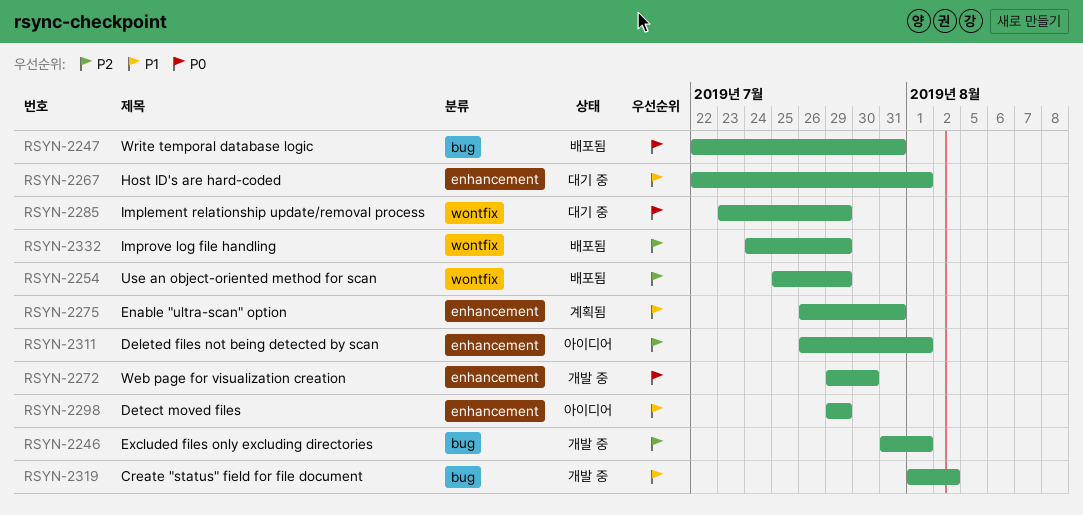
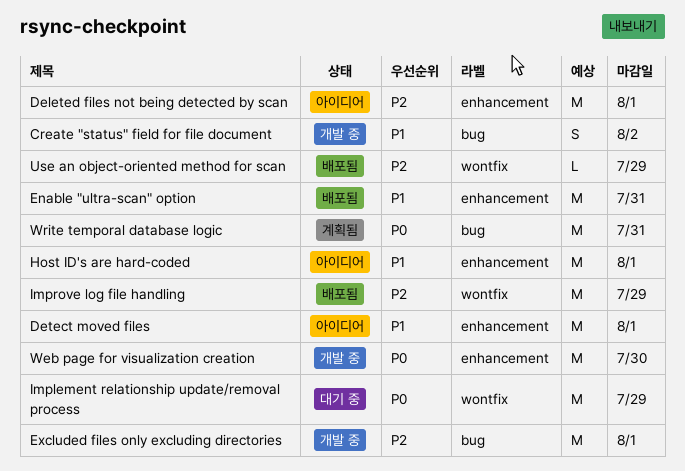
Detect moved files, due: Jul 29 -> Aug 1
Enable "ultra-scan" option, status: 계획됨 -> 배포됨
Host ID's are hard-coded, status: 대기 중 -> 아이디어
Write temporal database logic, status: 배포됨 -> 계획됨

